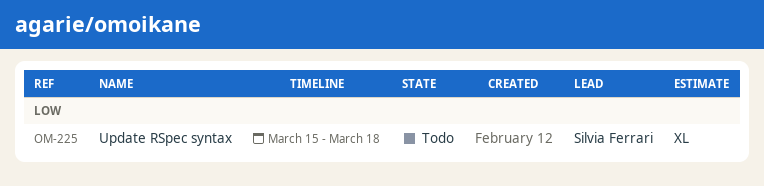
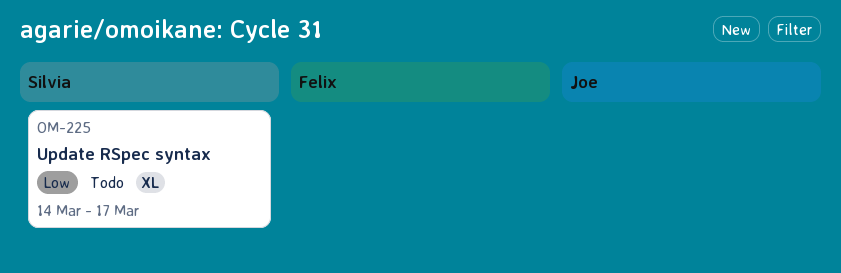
OM-225, start: Mar 15 -> Mar 14
OM-225, due: Mar 18 -> Mar 17

